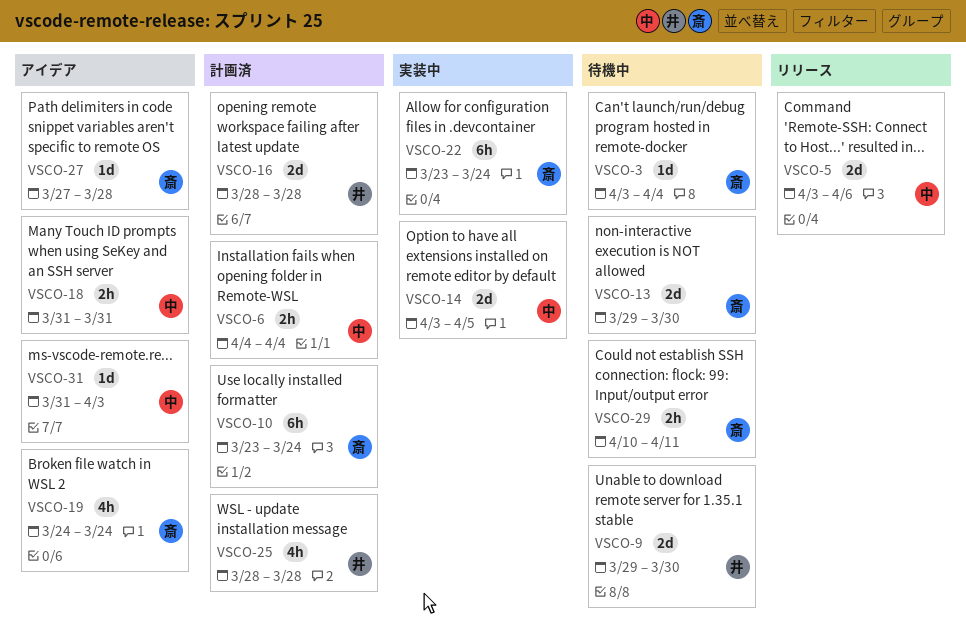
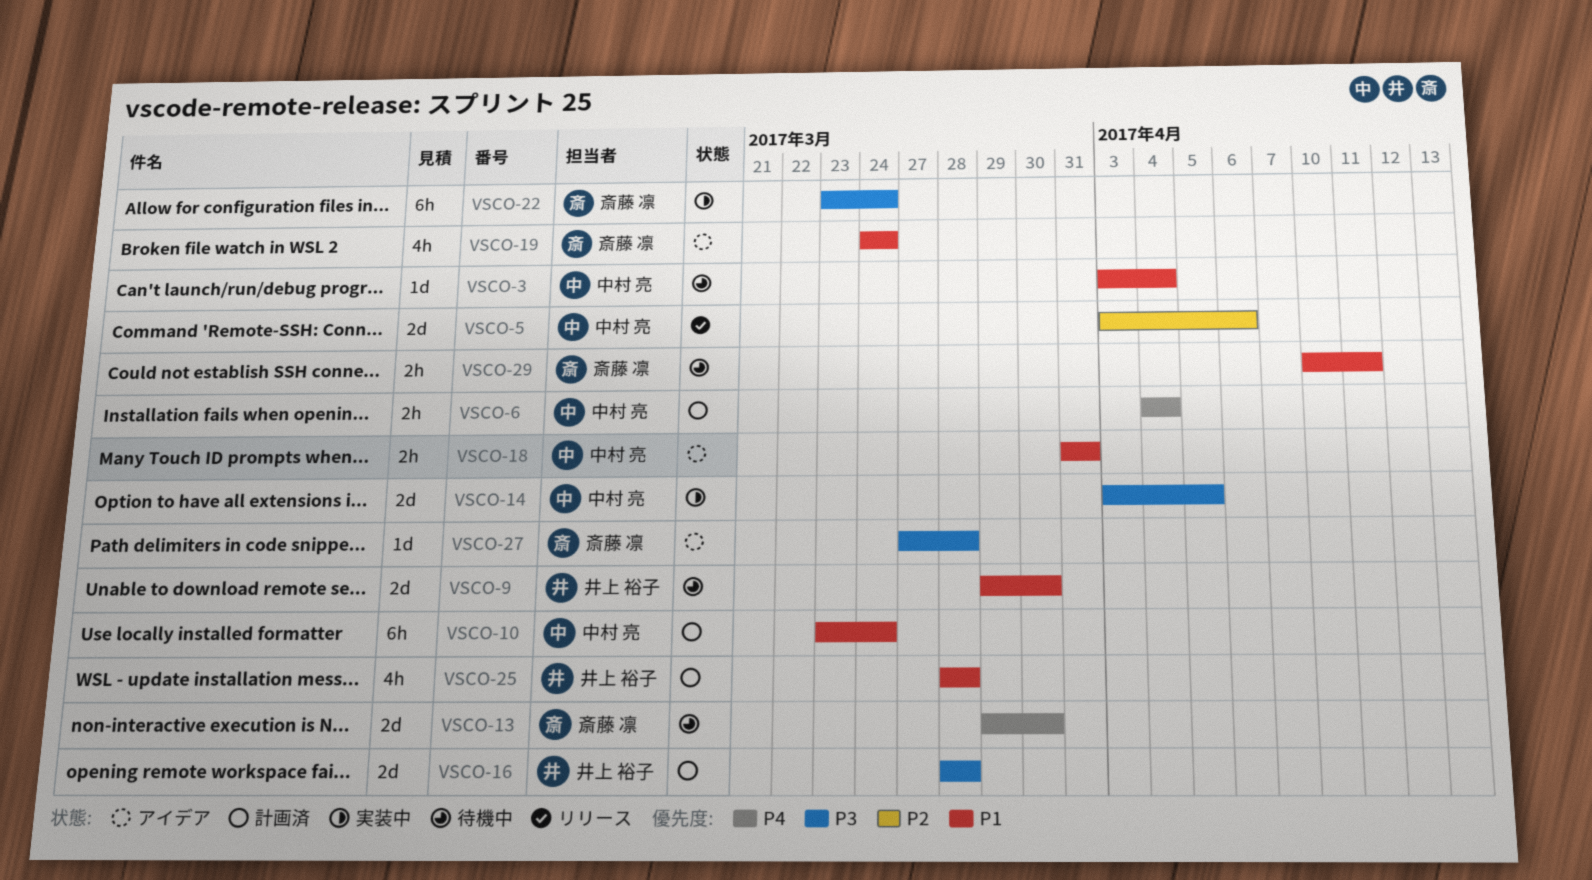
VSCO-3, owner: 斎藤 凛 -> 中村 亮
VSCO-10, owner: 斎藤 凛 -> 中村 亮
VSCO-31: present -> none

